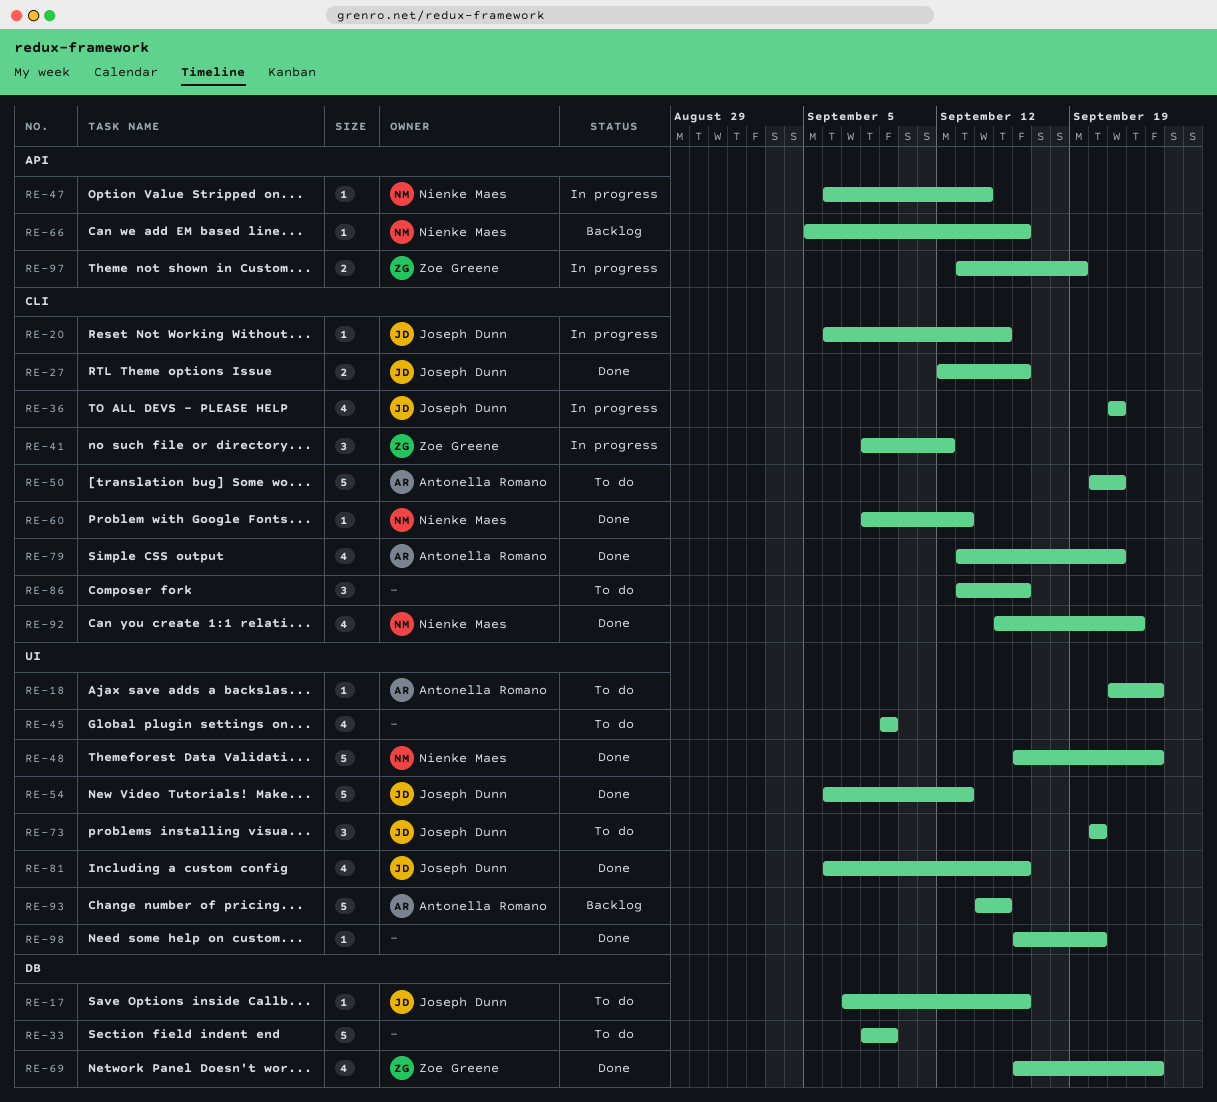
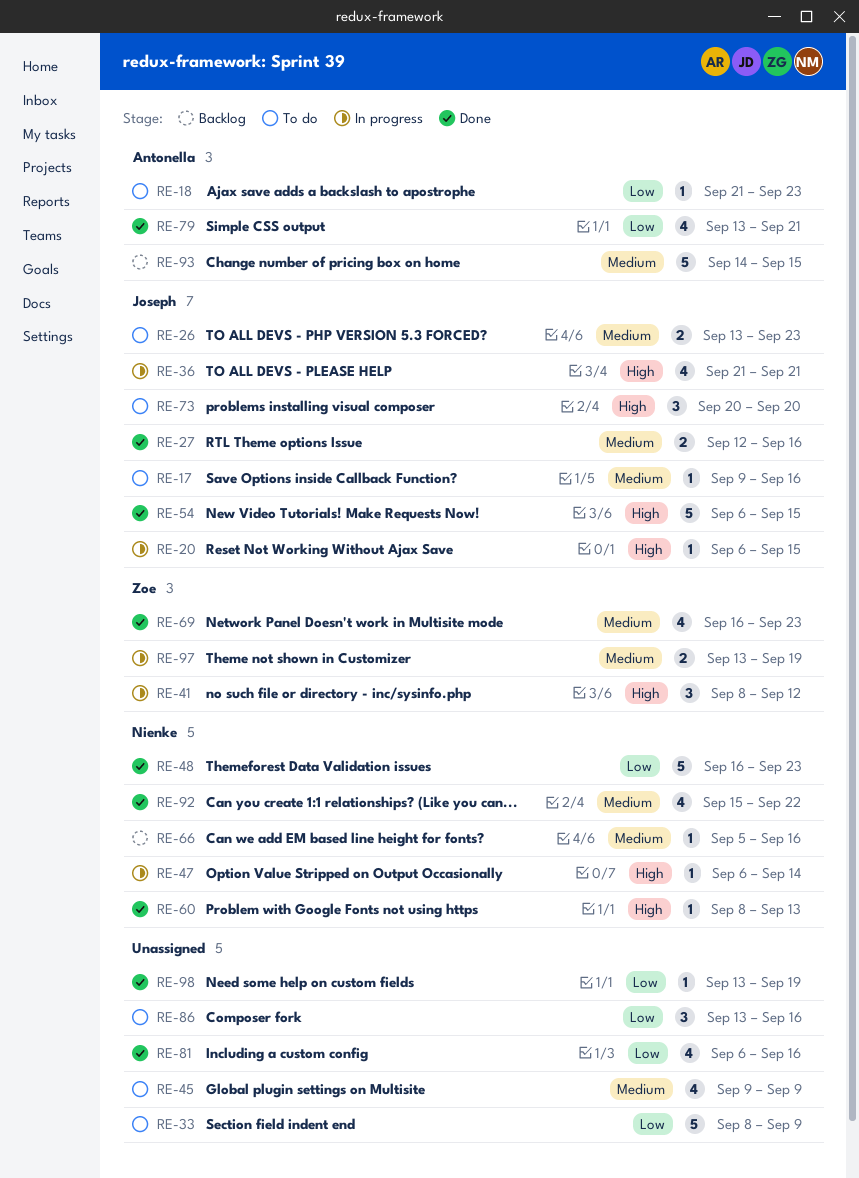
RE-17, start: Sep 7 -> Sep 9
RE-26: none -> present
RE-50: present -> none
RE-54, due: Sep 13 -> Sep 15
RE-81, owner: Joseph Dunn -> none
RE-98, start: Sep 16 -> Sep 13
RE-98, due: Sep 20 -> Sep 19

